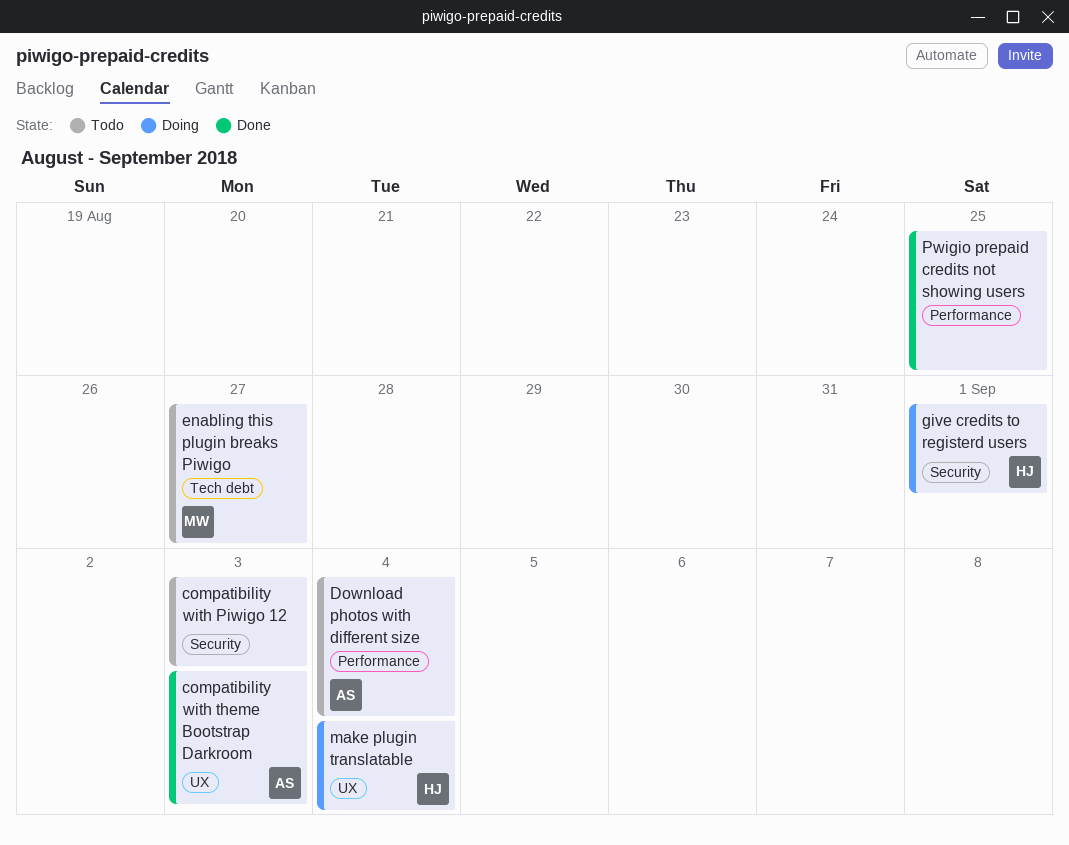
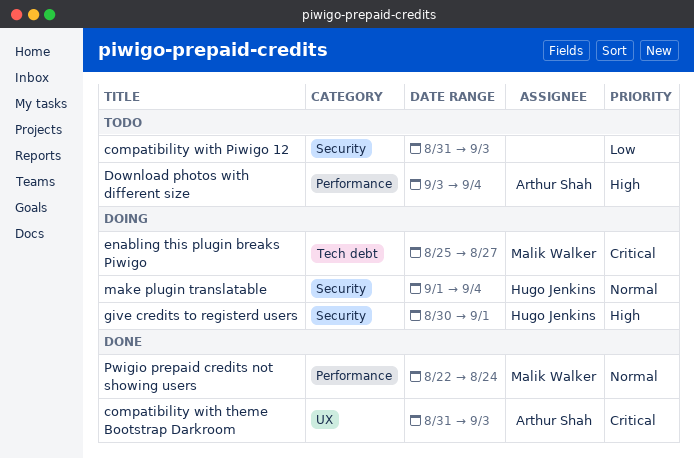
enabling this plugin breaks Piwigo, status: Todo -> Doing
make plugin translatable, label: UX -> Security
Pwigio prepaid credits not showing users, owner: none -> Malik Walker
Pwigio prepaid credits not showing users, due: Aug 25 -> Aug 24

